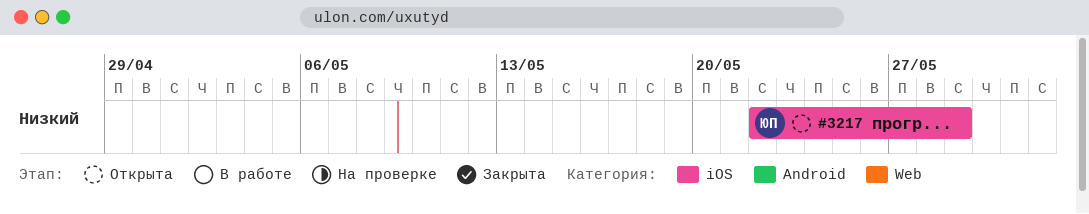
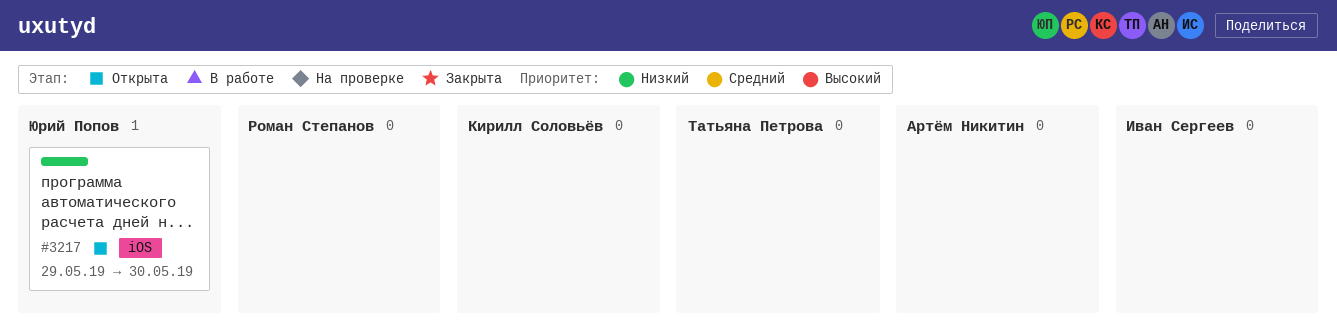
#3217, start: May 22 -> May 29
#3217, due: May 29 -> May 30

